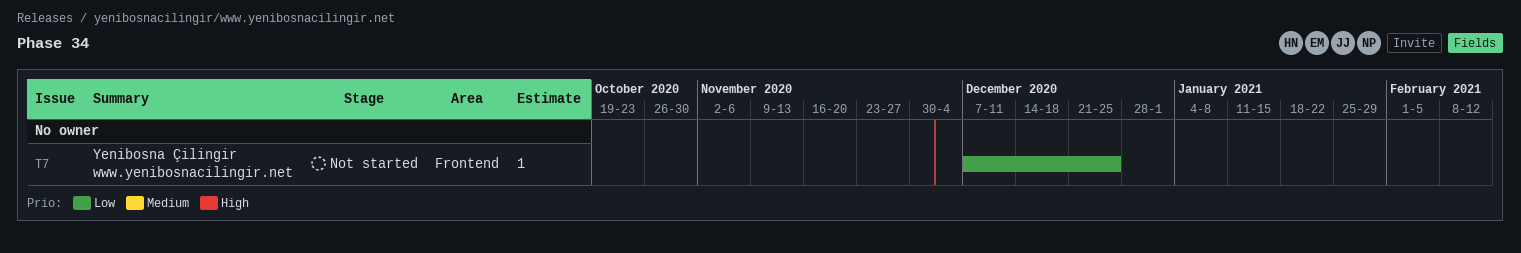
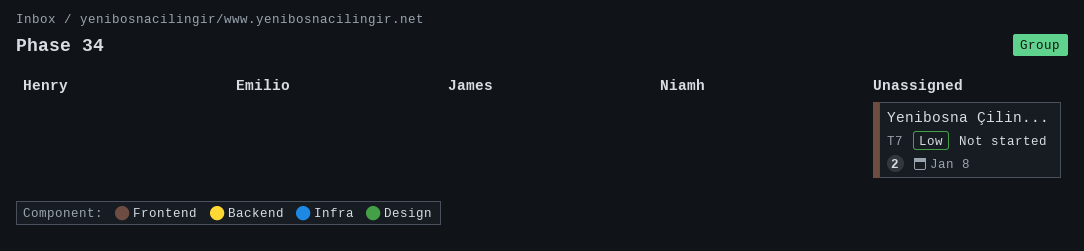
T7, estimate: 1 -> 2
T7, due: Dec 25 -> Jan 8

